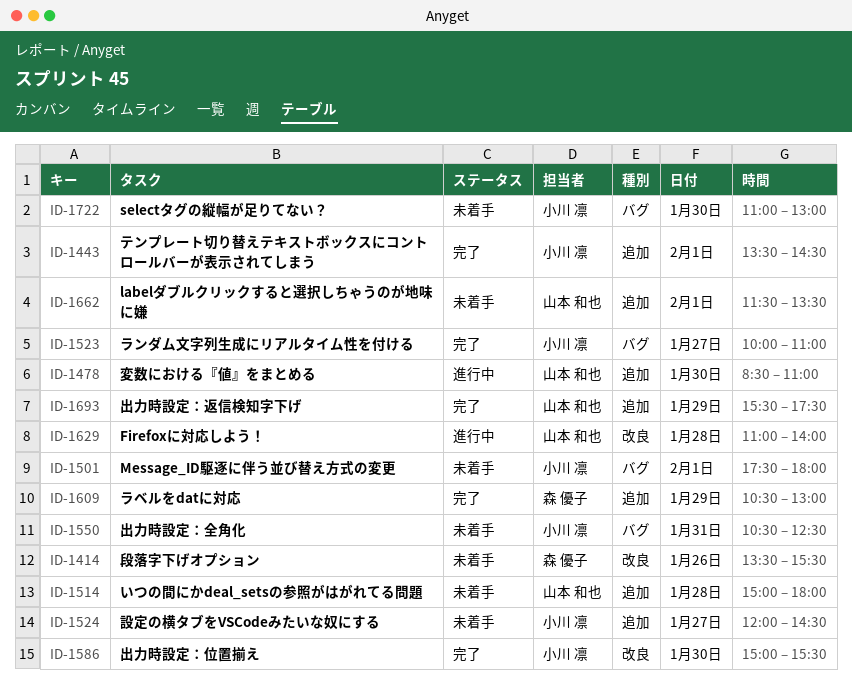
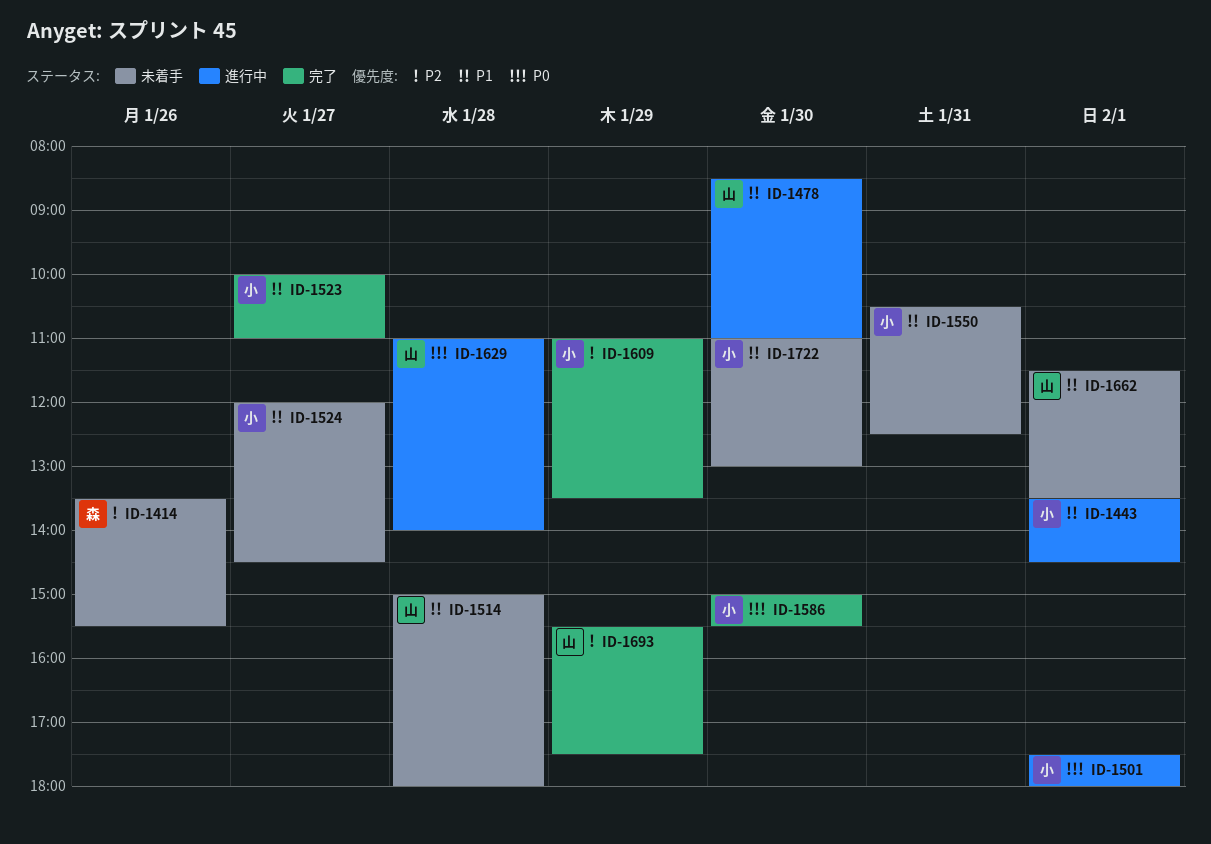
ID-1443, status: 完了 -> 進行中
ID-1501, status: 未着手 -> 進行中
ID-1609, owner: 森 優子 -> 小川 凛
ID-1609, begins: 10:30 -> 11:00
ID-1609, ends: 13:00 -> 13:30

